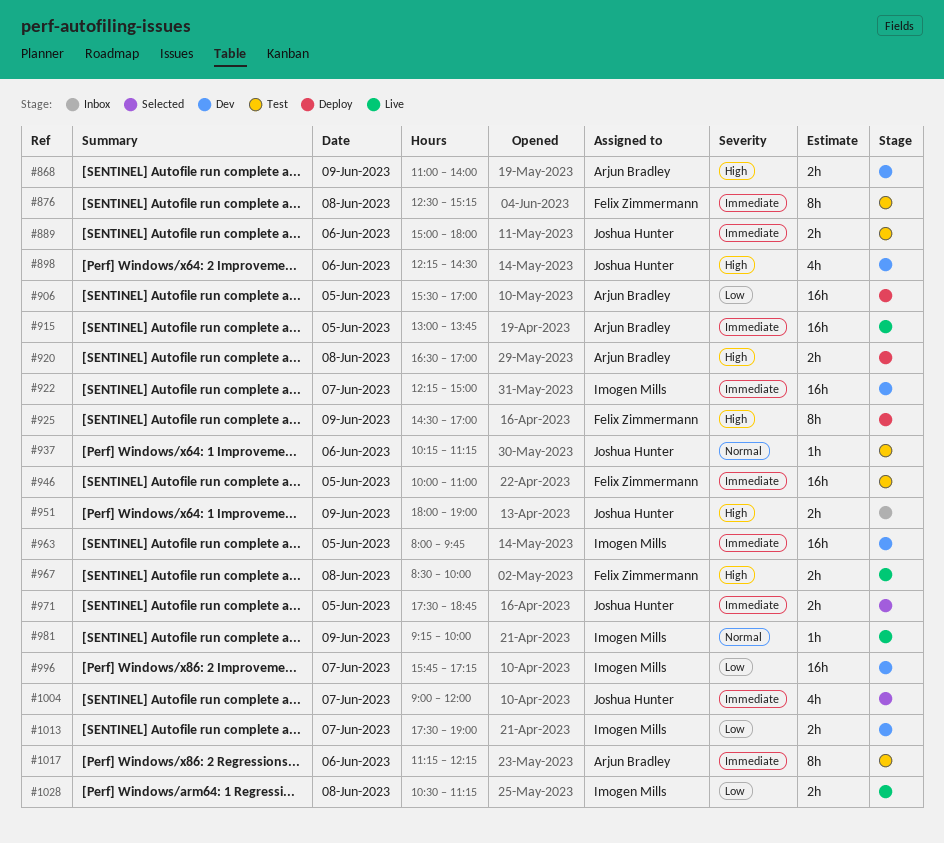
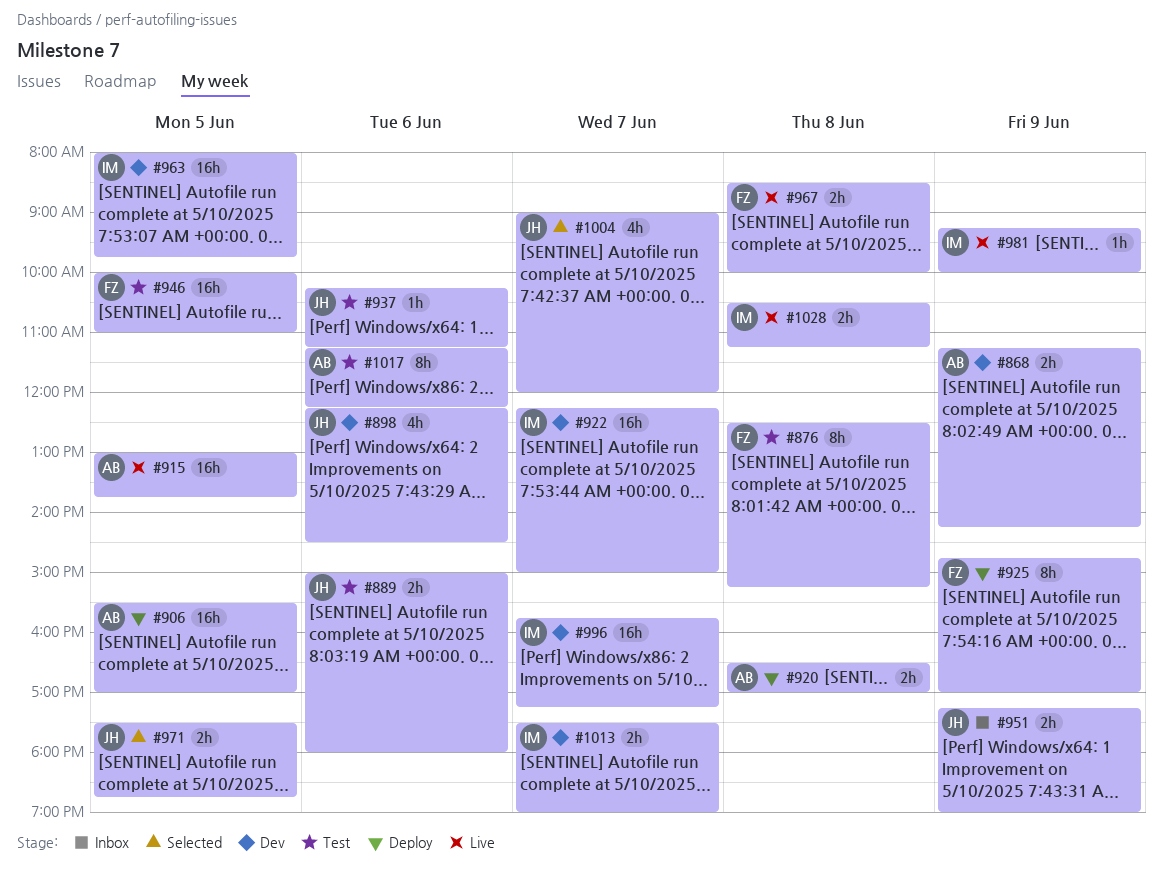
#868, begins: 11:00 -> 11:15
#868, ends: 14:00 -> 14:15
#925, begins: 14:30 -> 14:45
#951, begins: 18:00 -> 17:15

